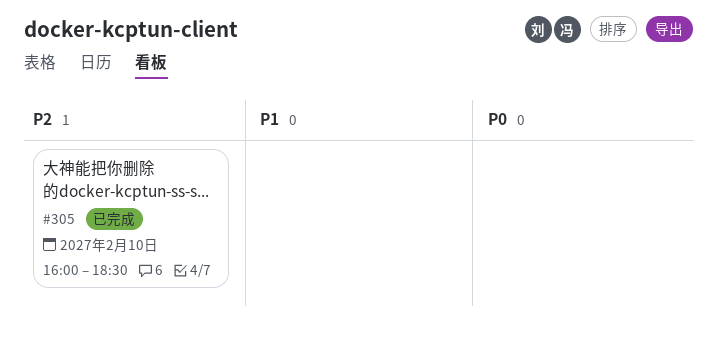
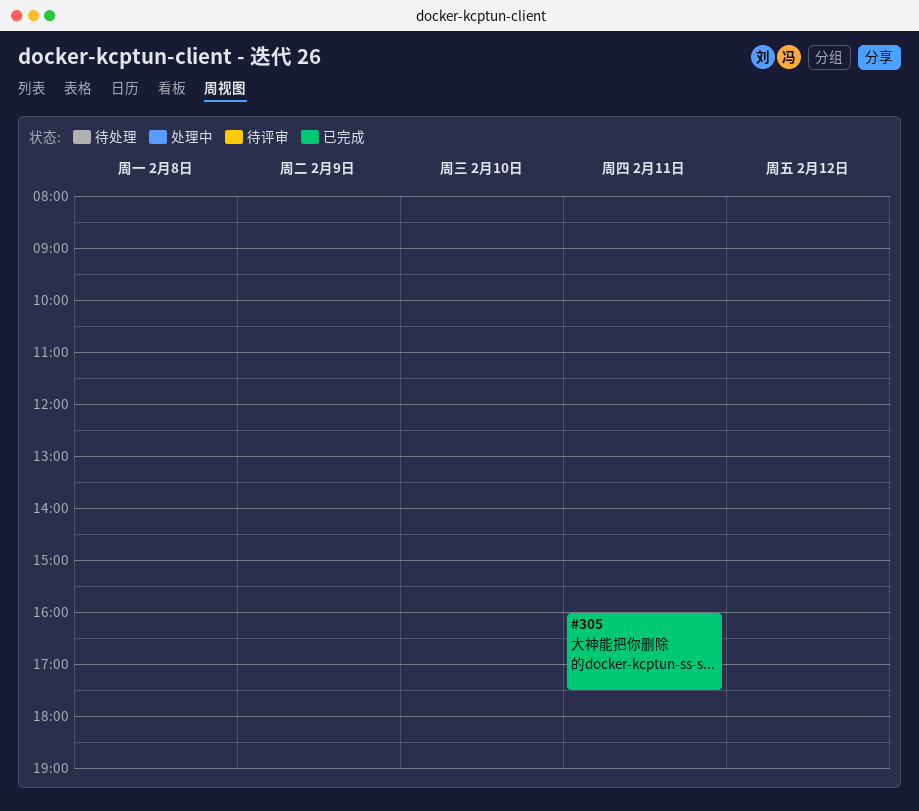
#305, day: Feb 10 -> Feb 11
#305, ends: 18:30 -> 17:30

